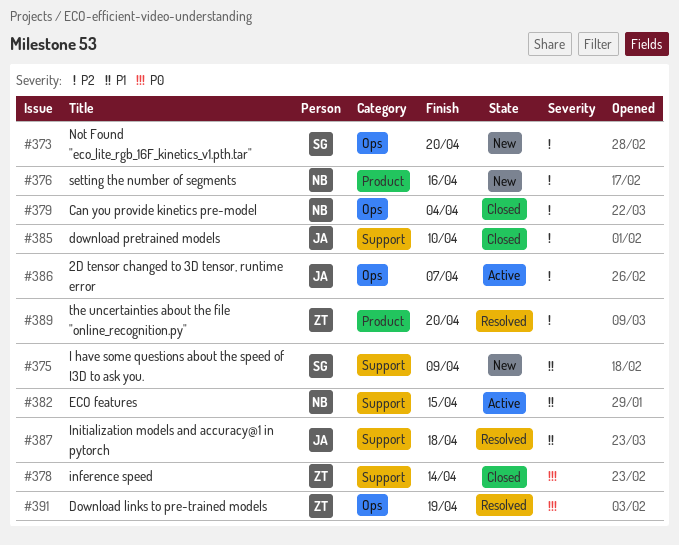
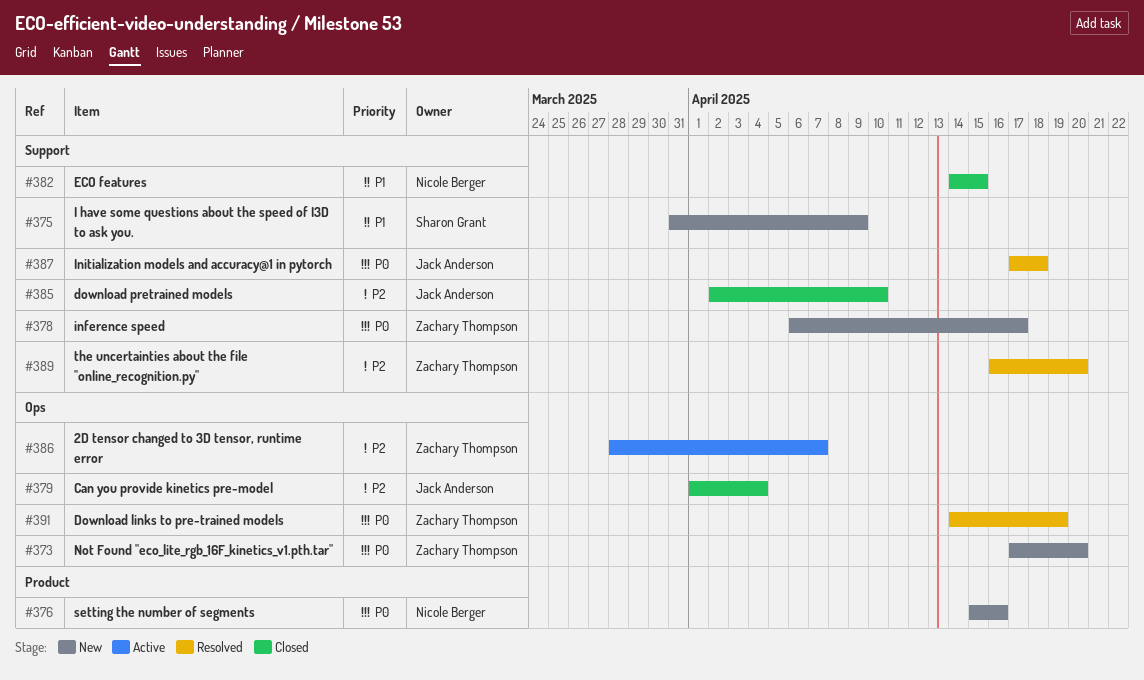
#373, owner: Sharon Grant -> Zachary Thompson
#373, priority: P2 -> P0
#376, priority: P2 -> P0
#378, status: Closed -> New
#378, due: Apr 14 -> Apr 17
#379, owner: Nicole Berger -> Jack Anderson
#382, status: Active -> Closed
#386, owner: Jack Anderson -> Zachary Thompson
#387, priority: P1 -> P0
#389, label: Product -> Support

